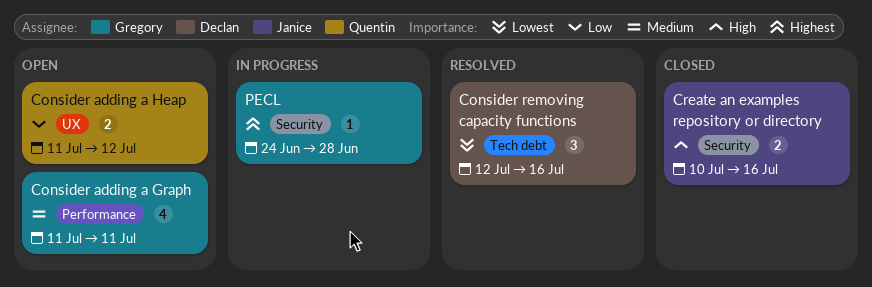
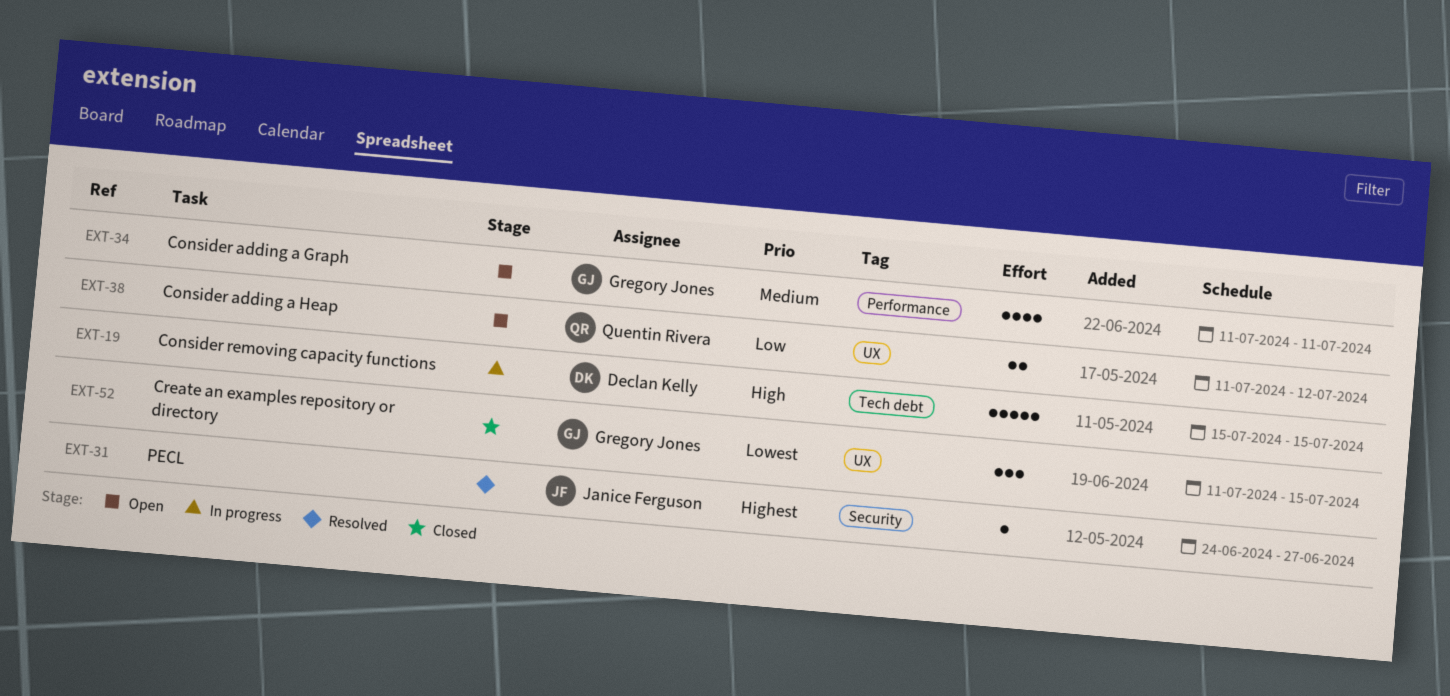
Consider removing capacity functions, status: Resolved -> In progress
Consider removing capacity functions, priority: Lowest -> High
Consider removing capacity functions, estimate: 3 -> 5
Consider removing capacity functions, start: Jul 12 -> Jul 15
Consider removing capacity functions, due: Jul 16 -> Jul 15
Create an examples repository or directory, owner: Janice Ferguson -> Gregory Jones
Create an examples repository or directory, priority: High -> Lowest
Create an examples repository or directory, label: Security -> UX
Create an examples repository or directory, estimate: 2 -> 3
Create an examples repository or directory, start: Jul 10 -> Jul 11
Create an examples repository or directory, due: Jul 16 -> Jul 15
PECL, status: In progress -> Resolved
PECL, owner: Gregory Jones -> Janice Ferguson
PECL, due: Jun 28 -> Jun 27

